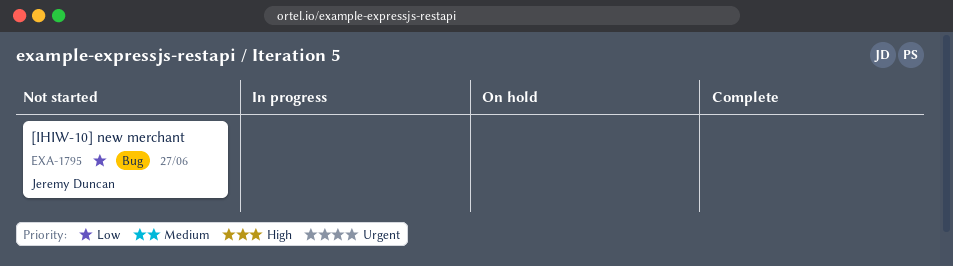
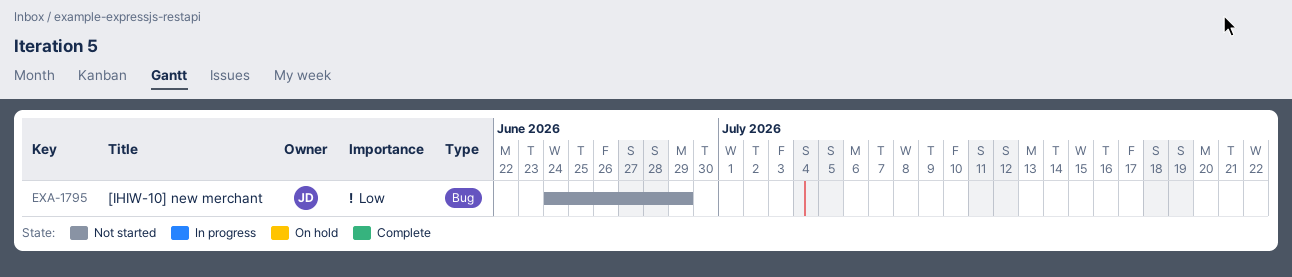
EXA-1795, due: Jun 27 -> Jun 29

